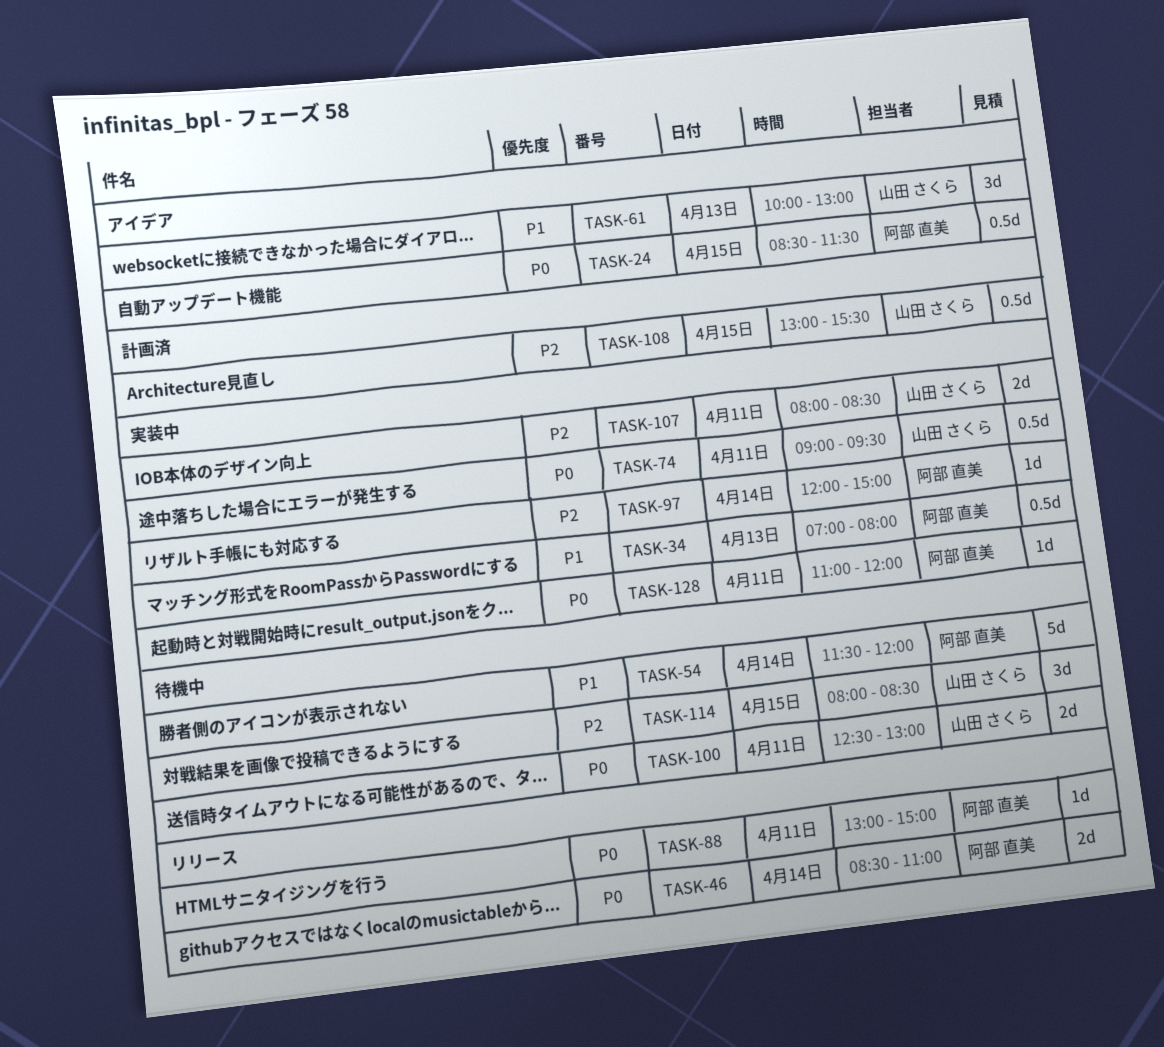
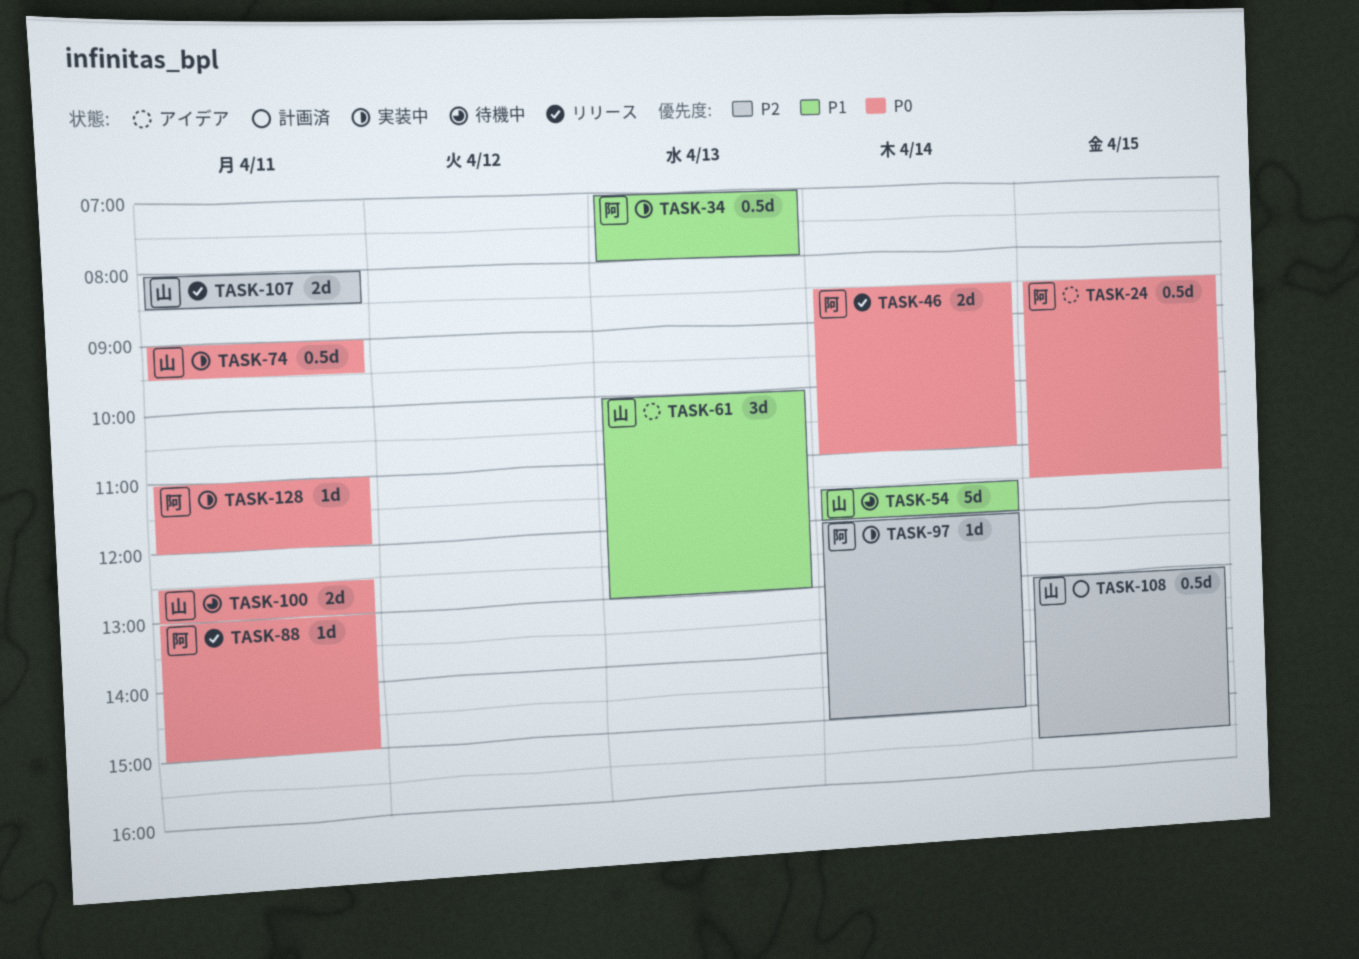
TASK-54, owner: 阿部 直美 -> 山田 さくら
TASK-107, status: 実装中 -> リリース
TASK-114: present -> none

